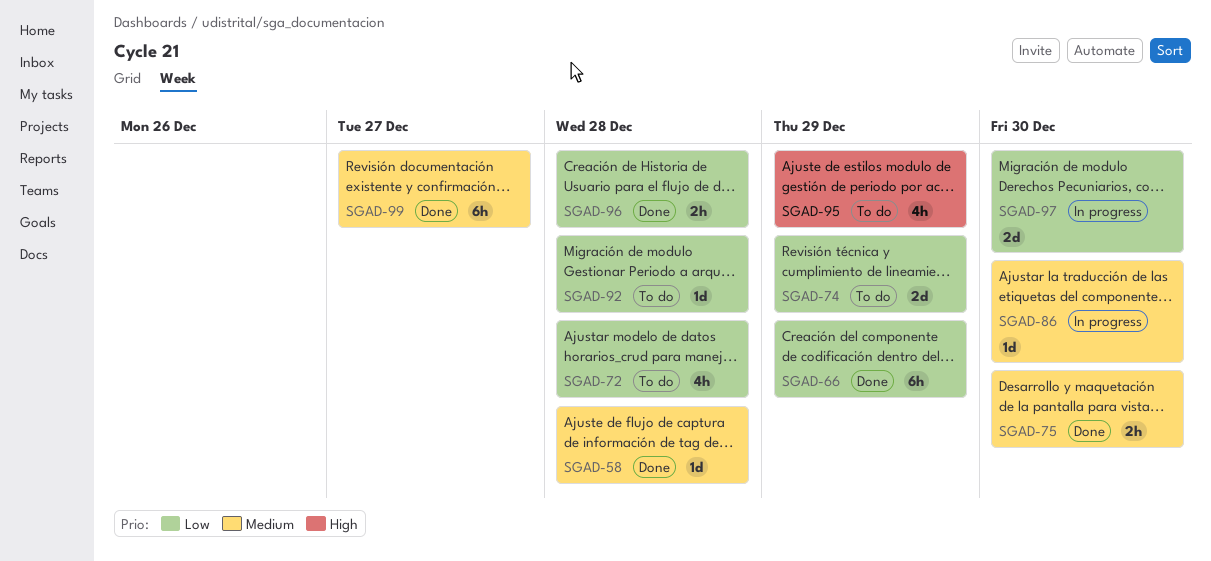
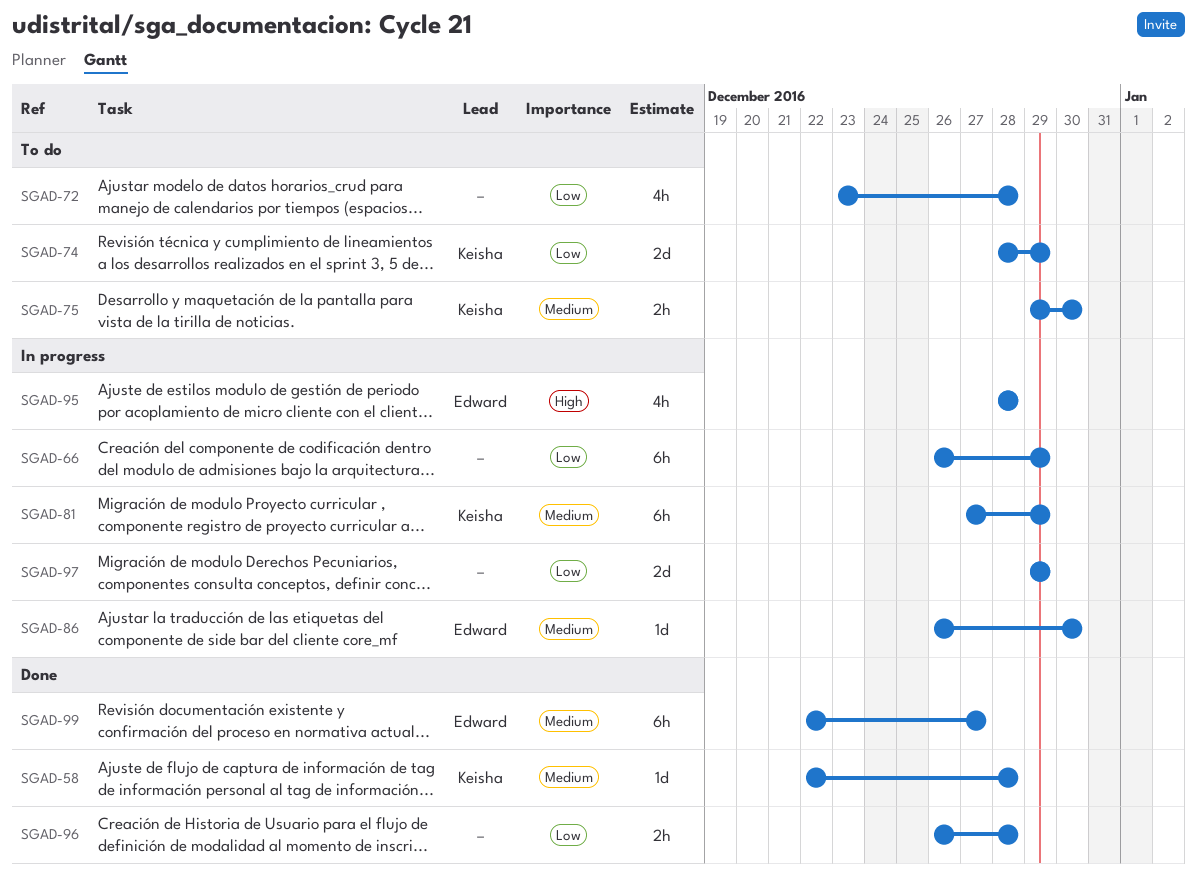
SGAD-66, status: Done -> In progress
SGAD-75, status: Done -> To do
SGAD-81: none -> present
SGAD-92: present -> none
SGAD-95, status: To do -> In progress
SGAD-95, due: Dec 29 -> Dec 28
SGAD-97, due: Dec 30 -> Dec 29

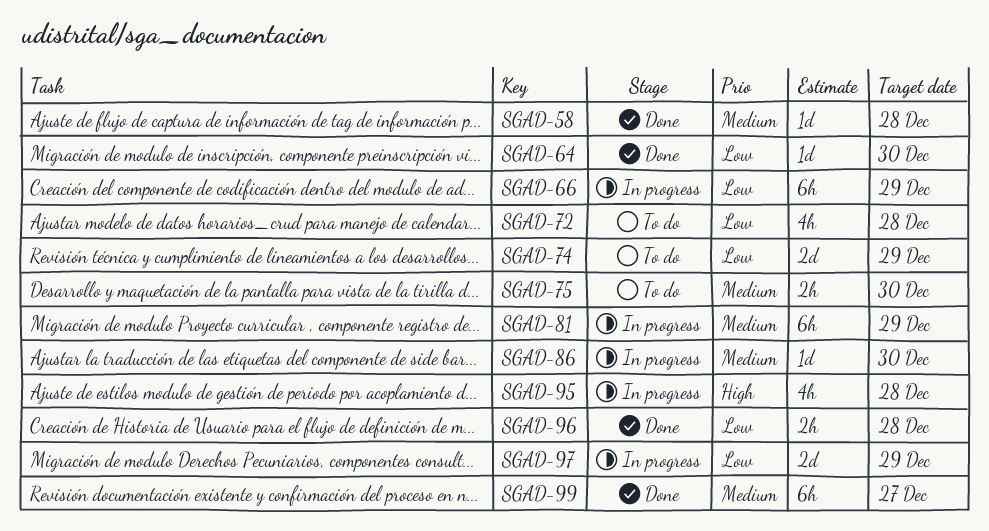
SGAD-64: none -> present

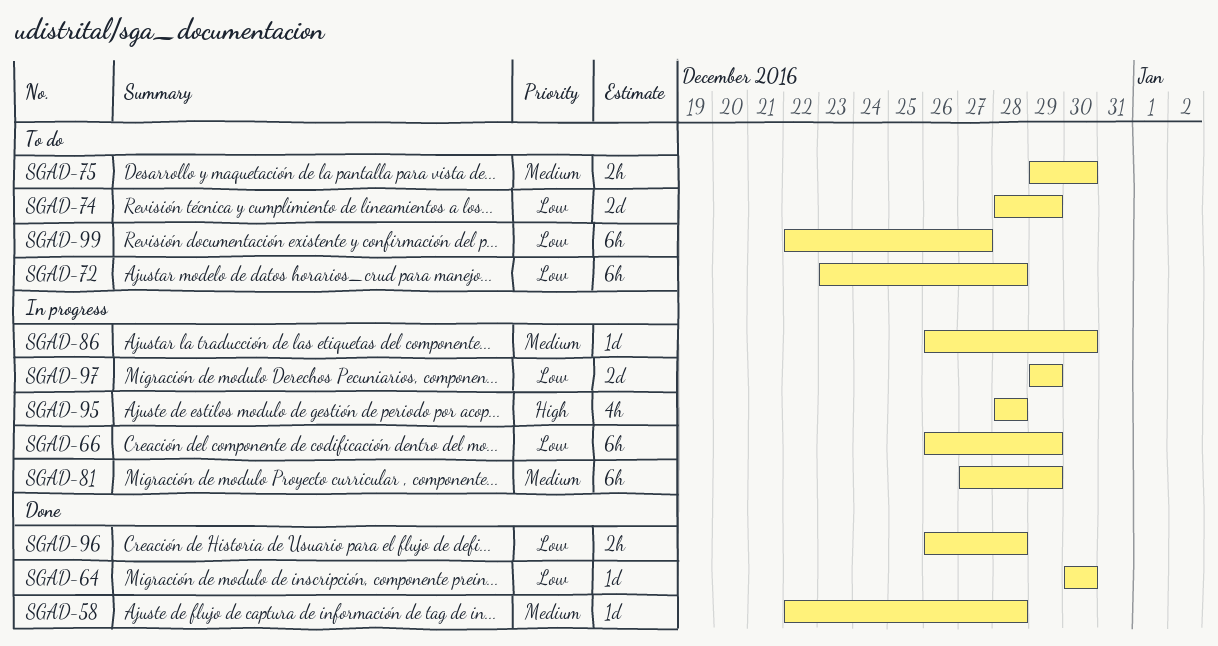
SGAD-72, estimate: 4h -> 6h
SGAD-99, status: Done -> To do
SGAD-99, priority: Medium -> Low

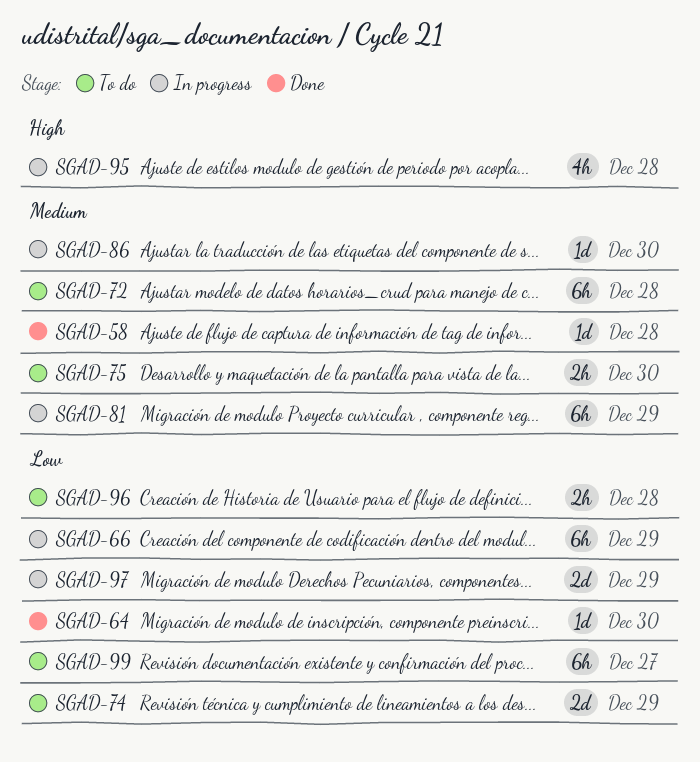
SGAD-72, priority: Low -> Medium
SGAD-96, status: Done -> To do

